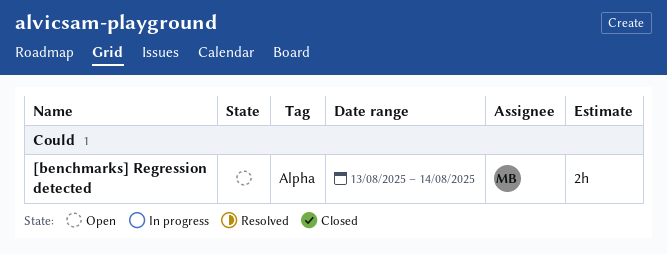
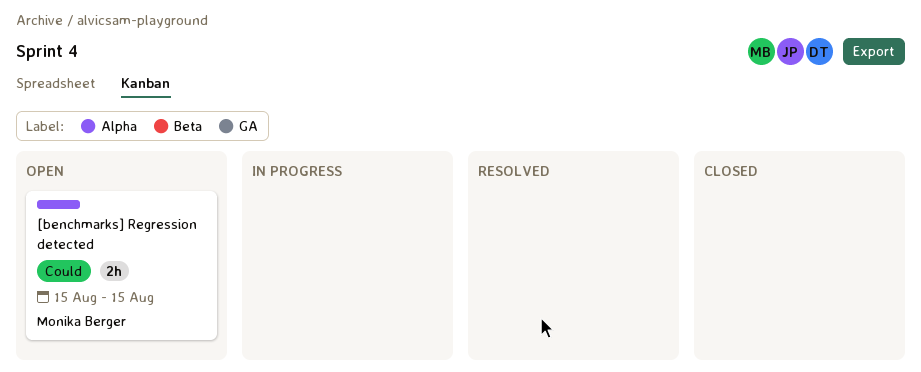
[benchmarks] Regression detected, start: Aug 13 -> Aug 15
[benchmarks] Regression detected, due: Aug 14 -> Aug 15

